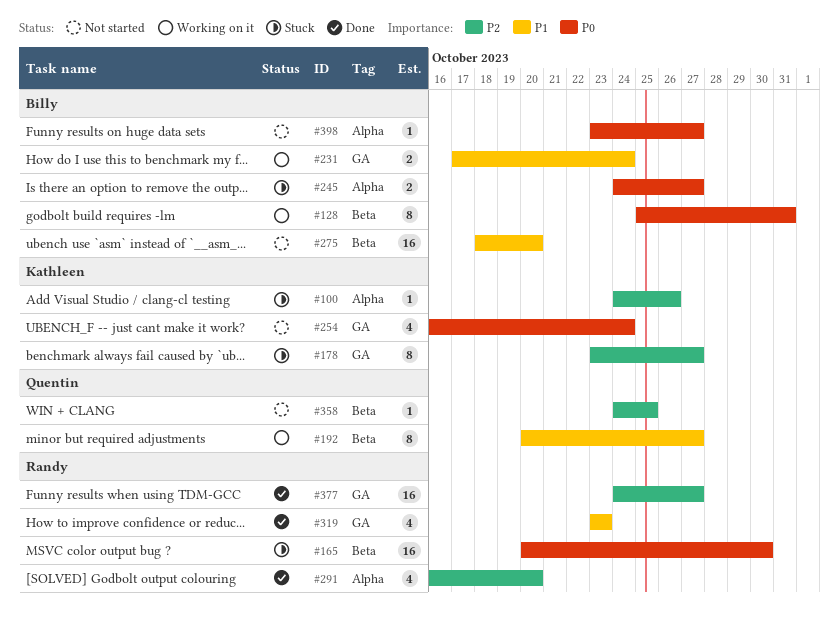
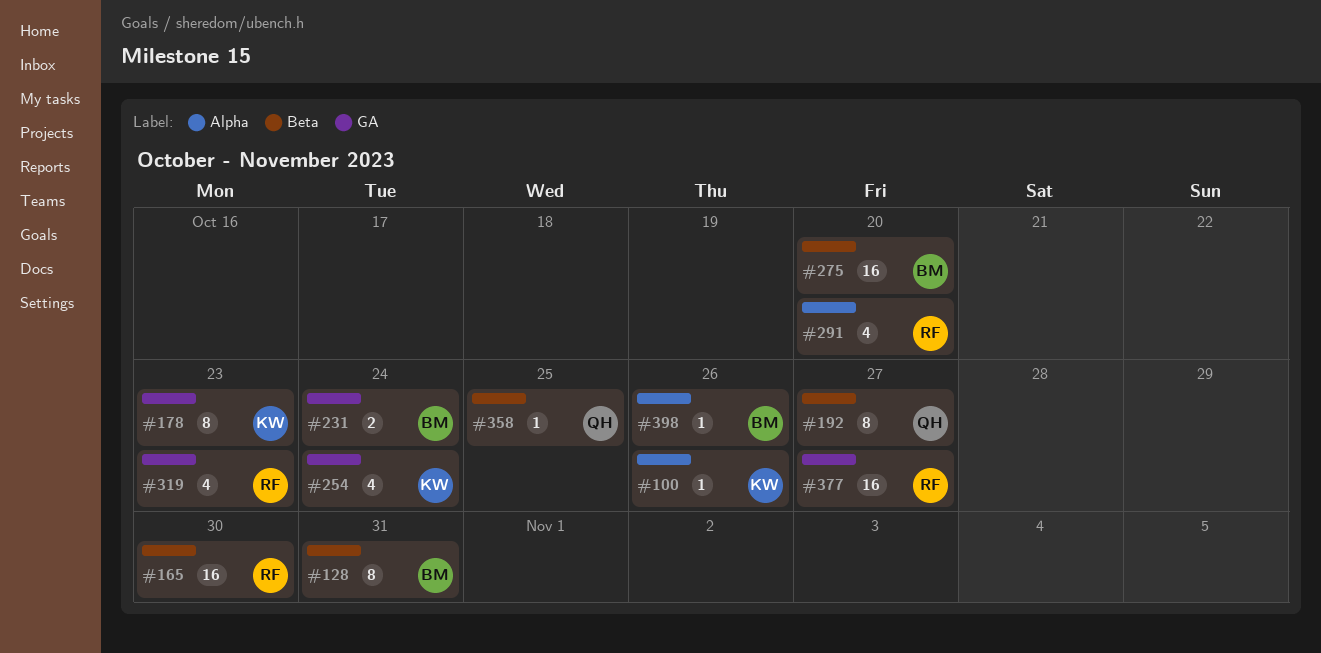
#178, due: Oct 27 -> Oct 23
#245: present -> none
#398, due: Oct 27 -> Oct 26

